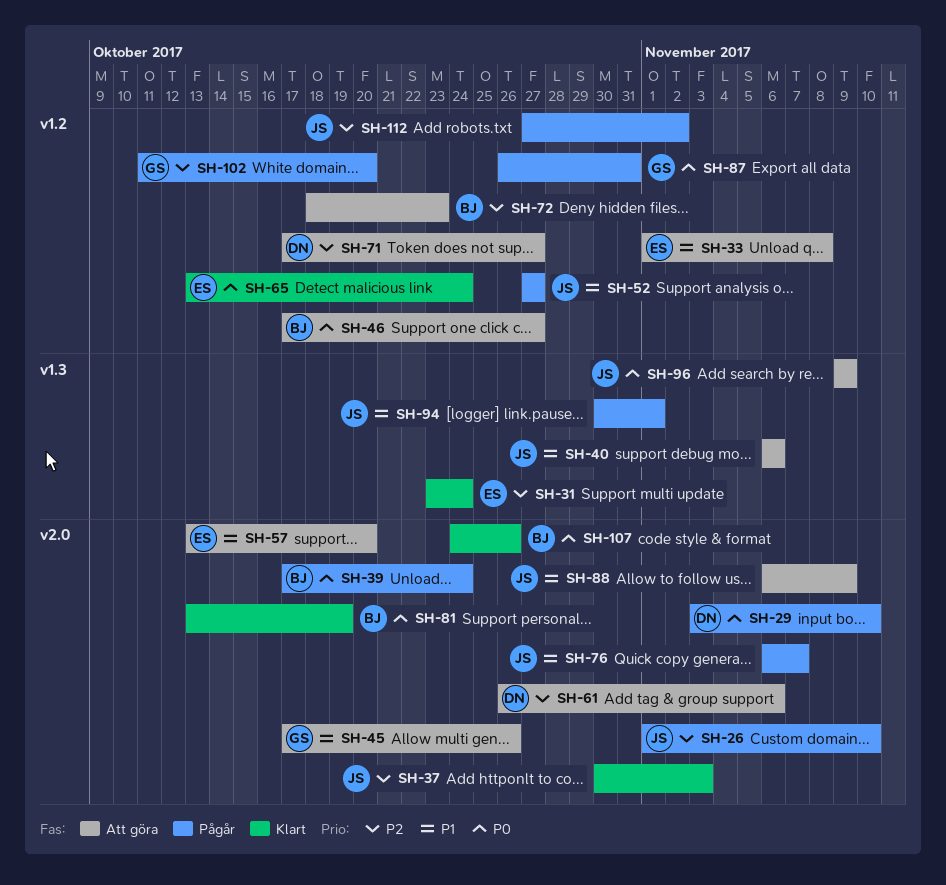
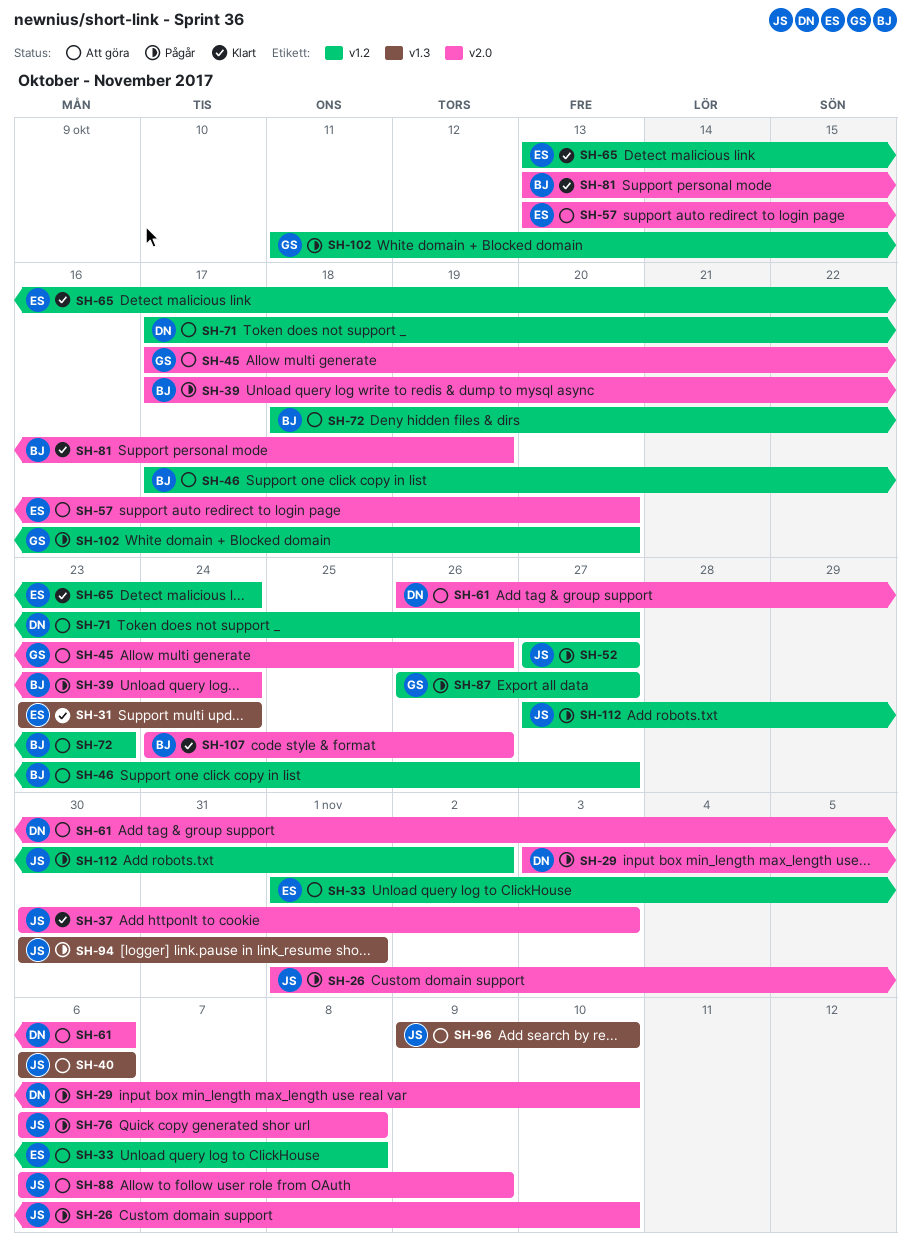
SH-76, due: Nov 7 -> Nov 8
SH-87, due: Oct 31 -> Oct 27
SH-96, due: Nov 9 -> Nov 10

